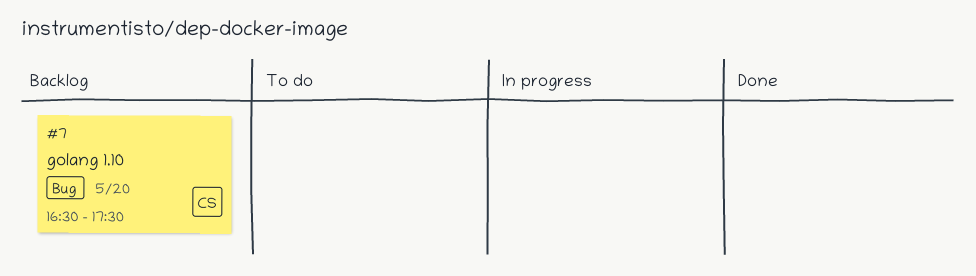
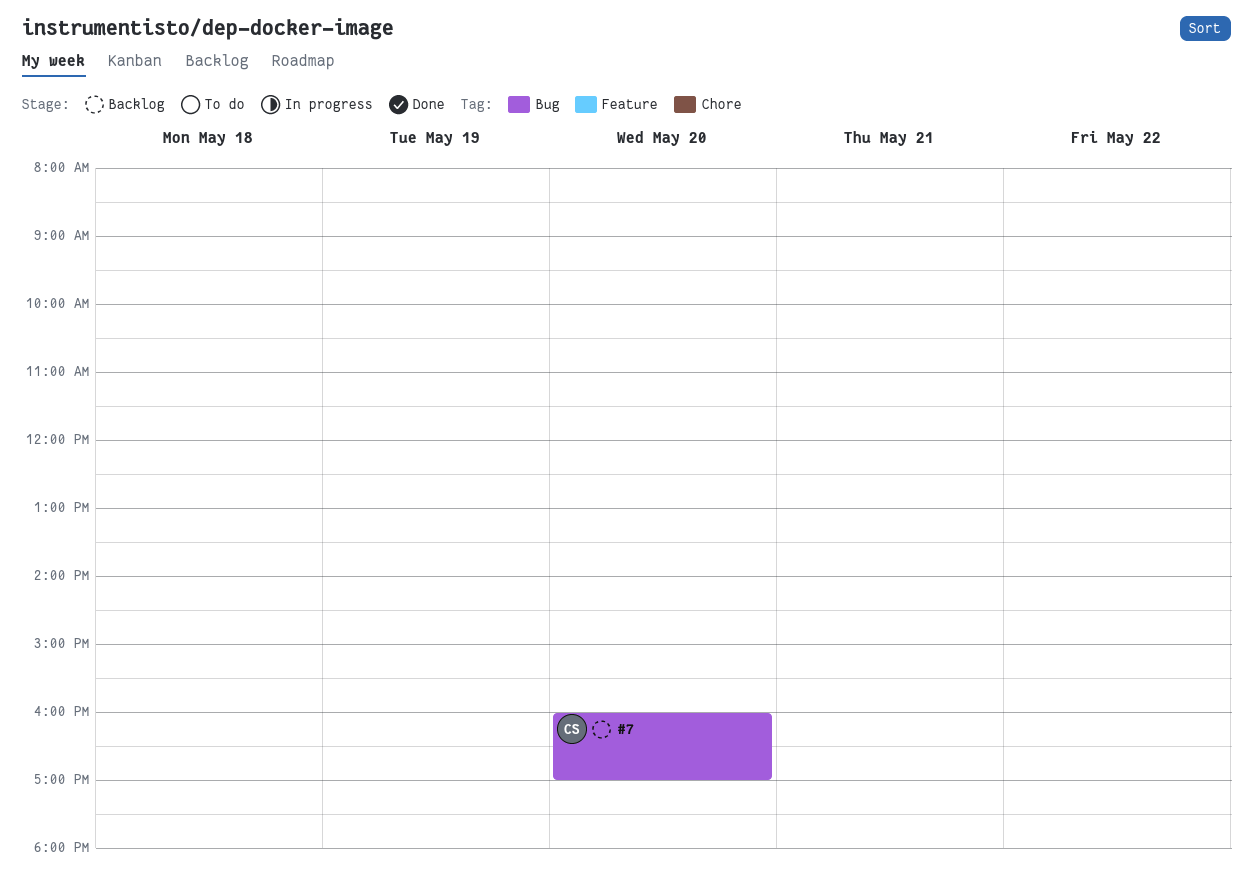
#7, begins: 16:30 -> 16:00
#7, ends: 17:30 -> 17:00

